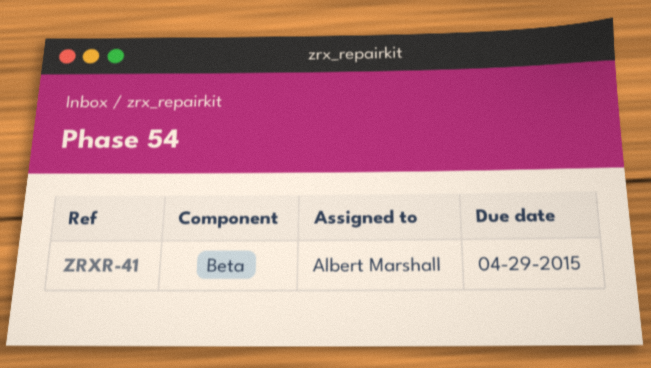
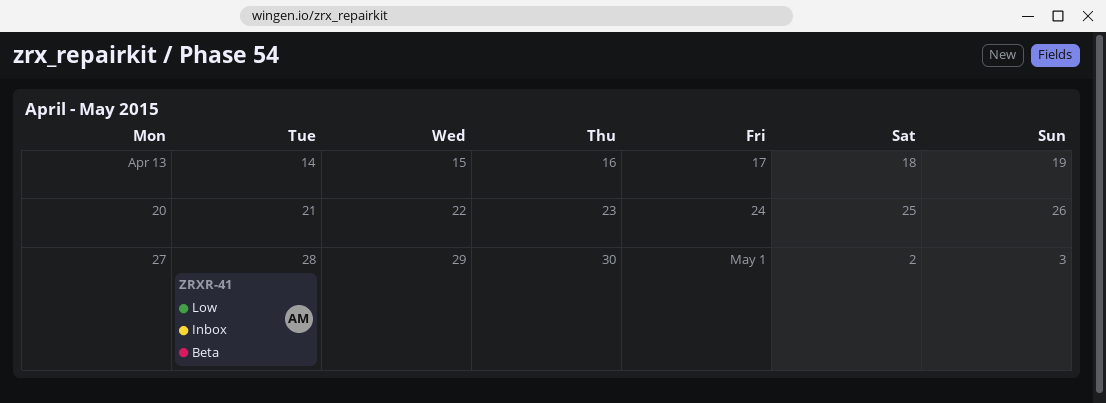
ZRXR-41, due: Apr 29 -> Apr 28

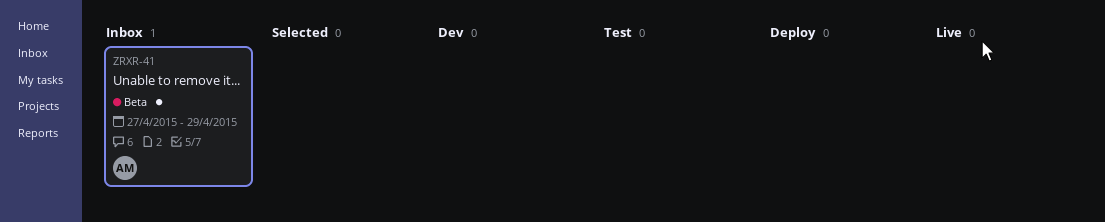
ZRXR-41, due: Apr 28 -> Apr 29

